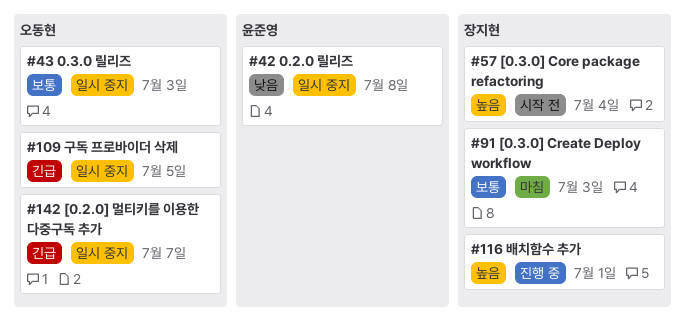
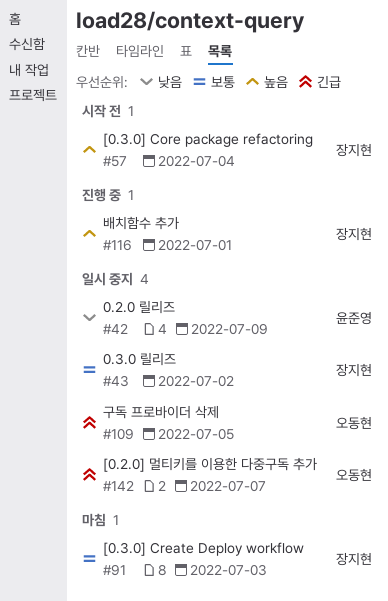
#42, due: Jul 8 -> Jul 9
#43, owner: 오동현 -> 장지현
#43, due: Jul 3 -> Jul 2

